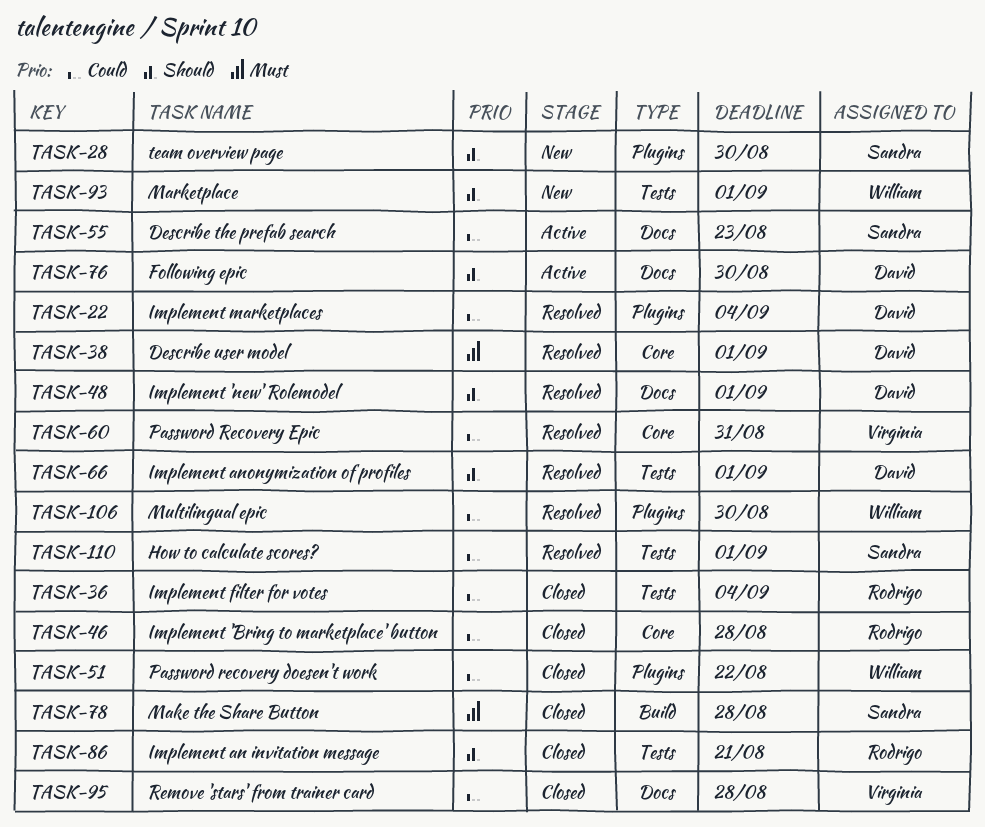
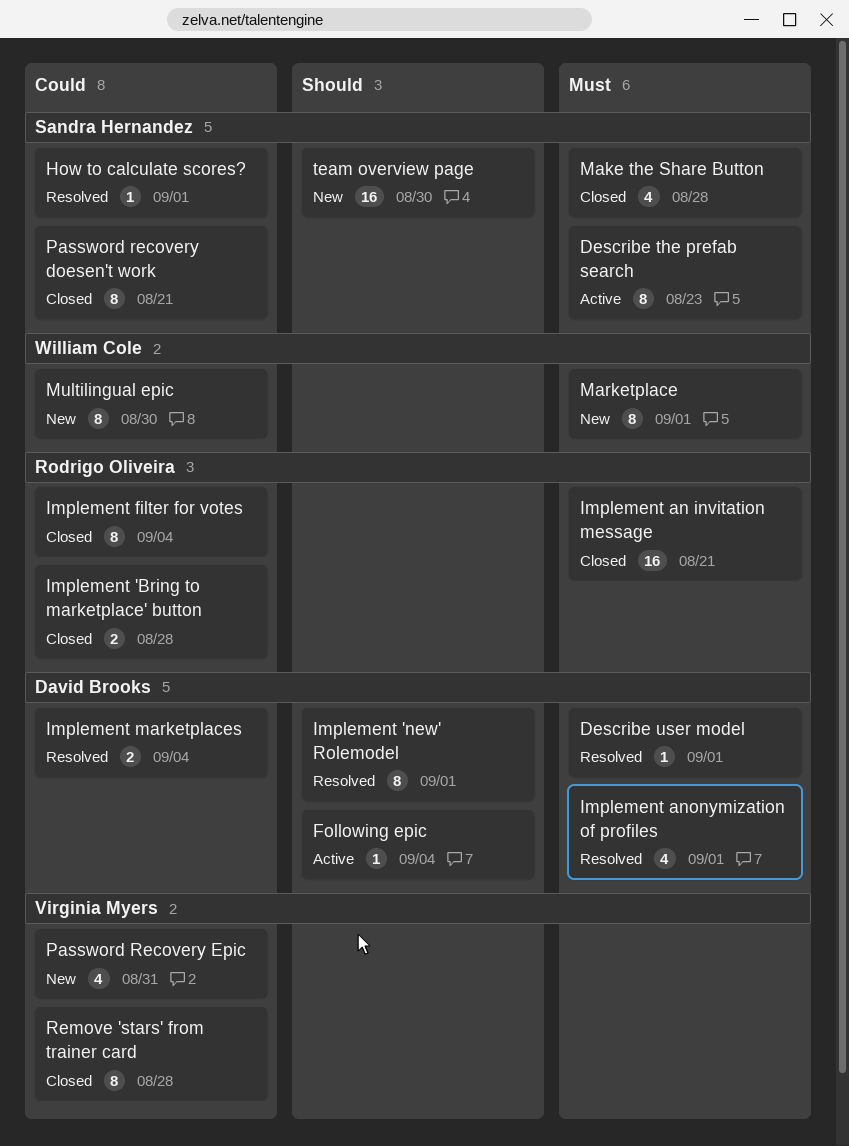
Describe the prefab search, priority: Could -> Must
Following epic, due: Aug 30 -> Sep 4
Implement an invitation message, priority: Should -> Must
Implement anonymization of profiles, priority: Should -> Must
Marketplace, priority: Should -> Must
Multilingual epic, status: Resolved -> New
Password recovery doesen't work, owner: William Cole -> Sandra Hernandez
Password recovery doesen't work, due: Aug 22 -> Aug 21
Password Recovery Epic, status: Resolved -> New

